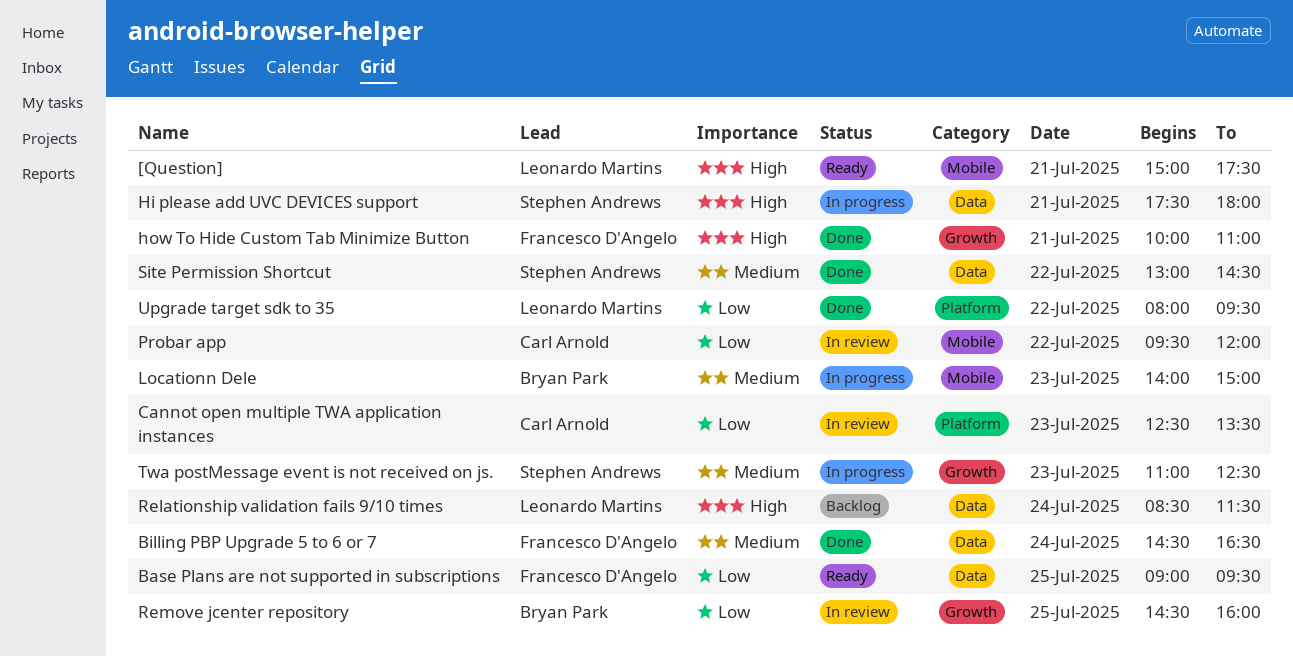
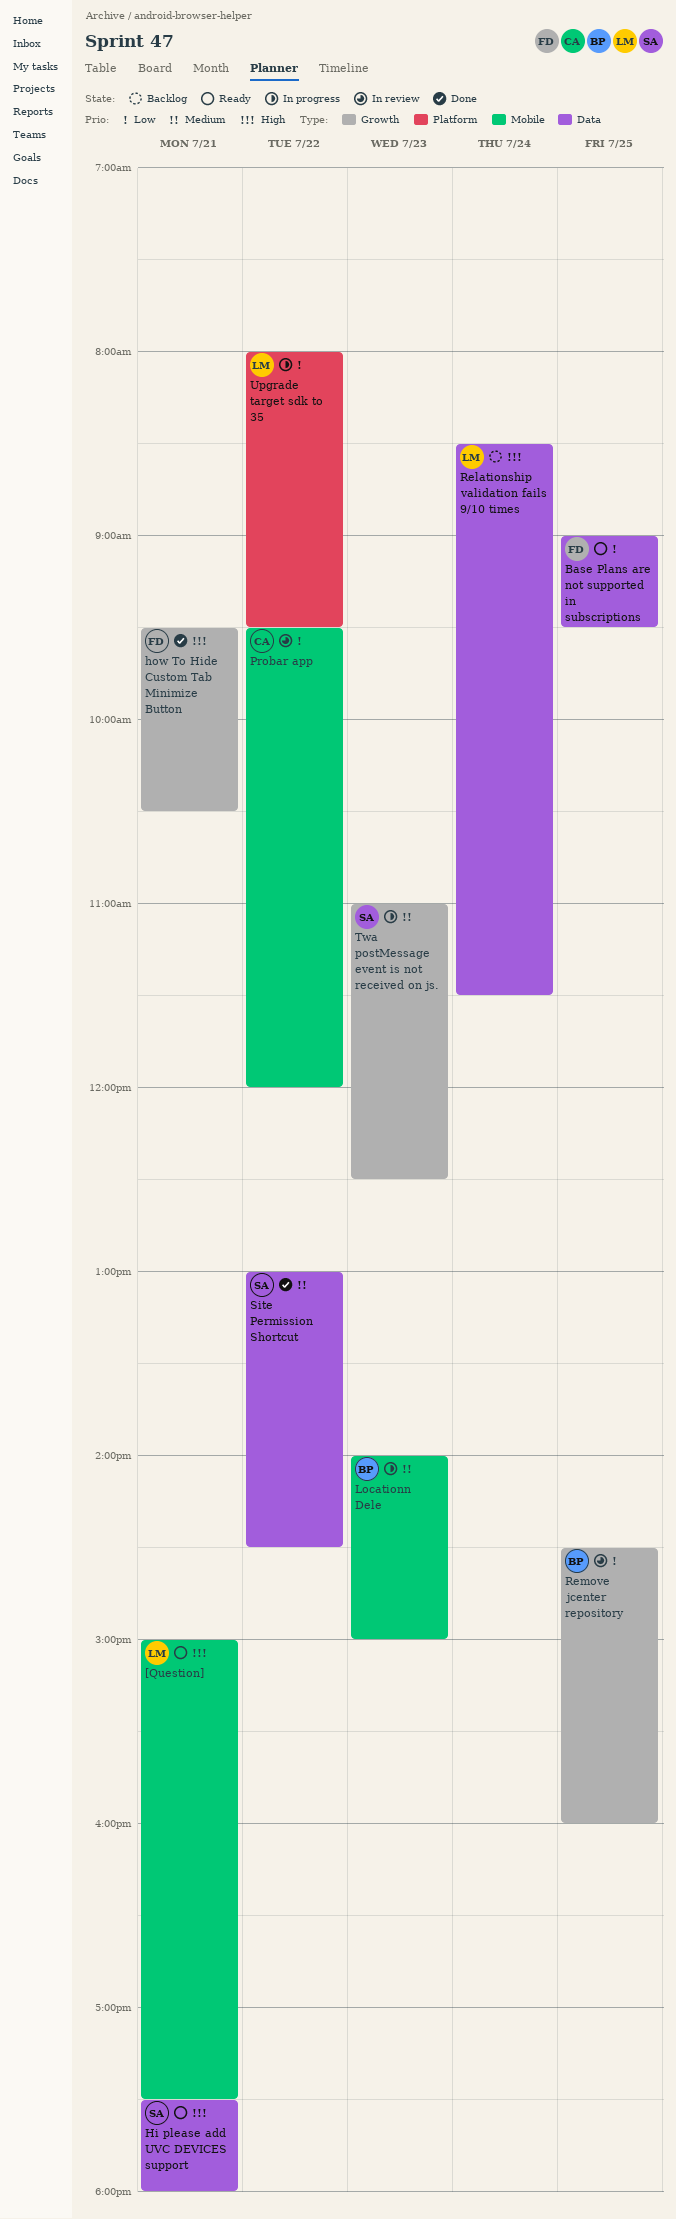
Billing PBP Upgrade 5 to 6 or 7: present -> none
Cannot open multiple TWA application instances: present -> none
Hi please add UVC DEVICES support, status: In progress -> Ready
how To Hide Custom Tab Minimize Button, begins: 10:00 -> 09:30
how To Hide Custom Tab Minimize Button, ends: 11:00 -> 10:30
Upgrade target sdk to 35, status: Done -> In progress

